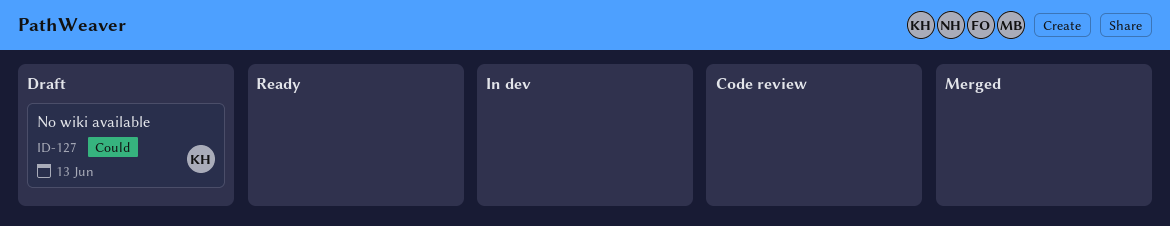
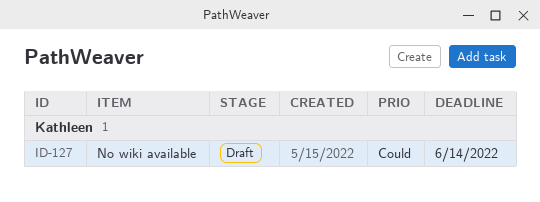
ID-127, due: Jun 13 -> Jun 14

